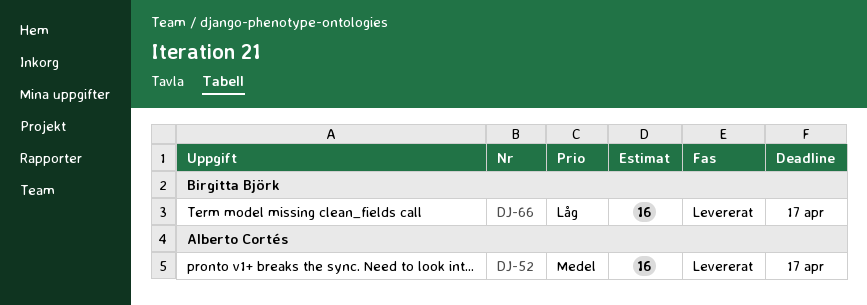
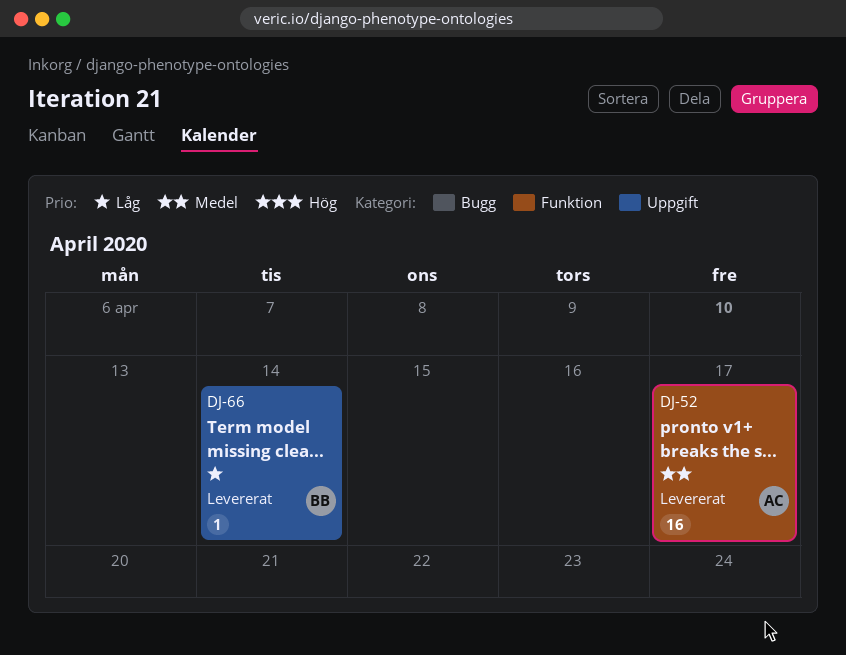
DJ-66, estimate: 16 -> 1
DJ-66, due: Apr 17 -> Apr 14

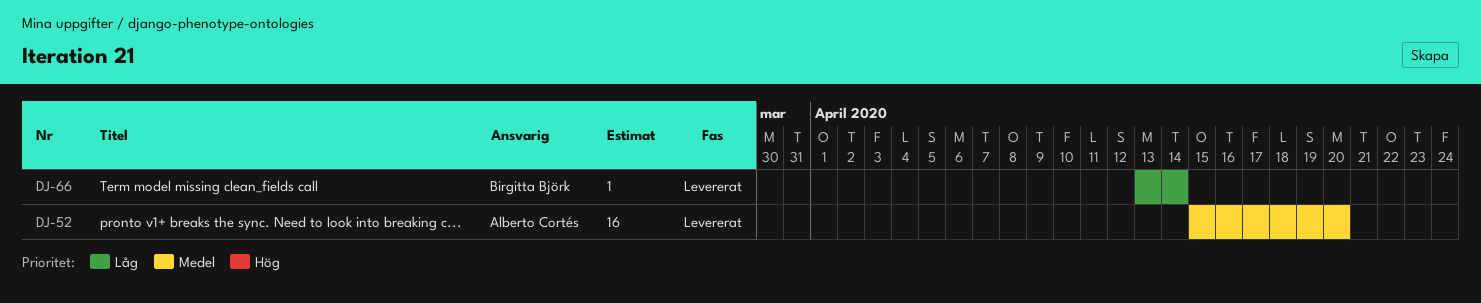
DJ-52, due: Apr 17 -> Apr 20

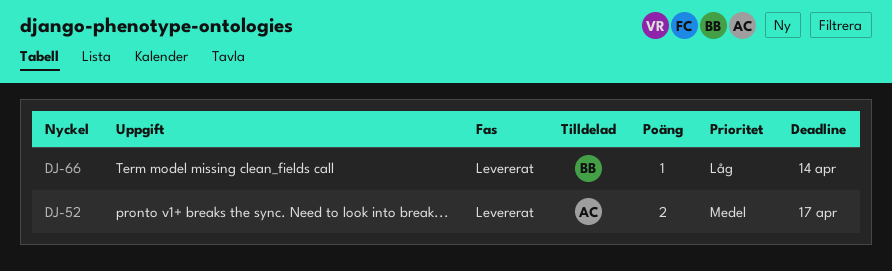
DJ-52, estimate: 16 -> 2
DJ-52, due: Apr 20 -> Apr 17

